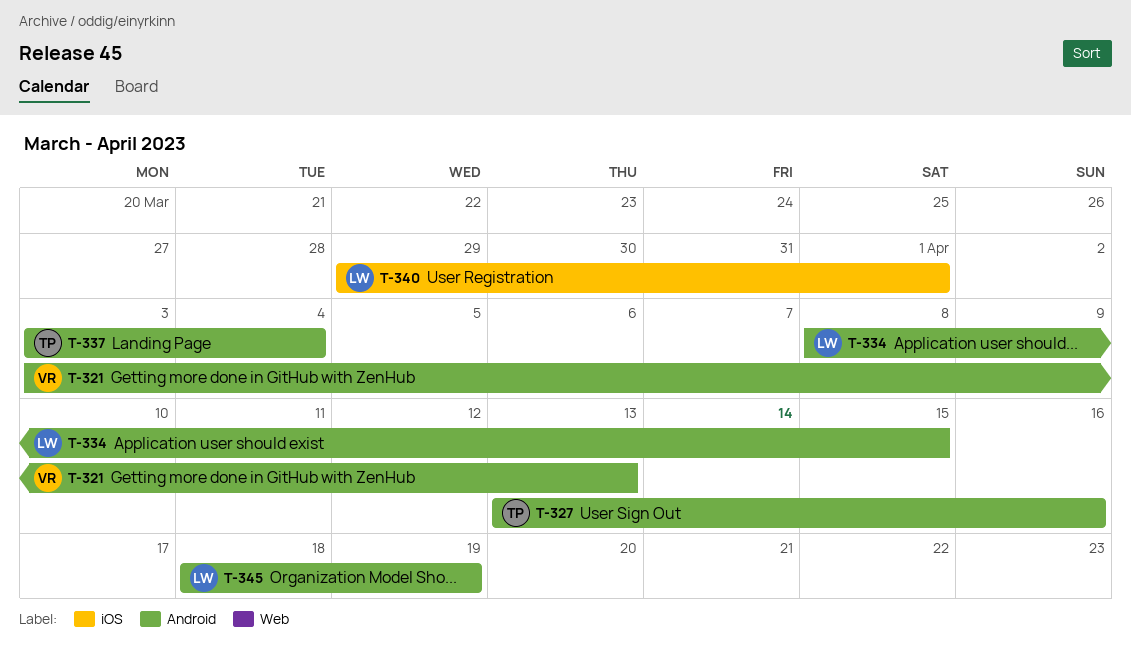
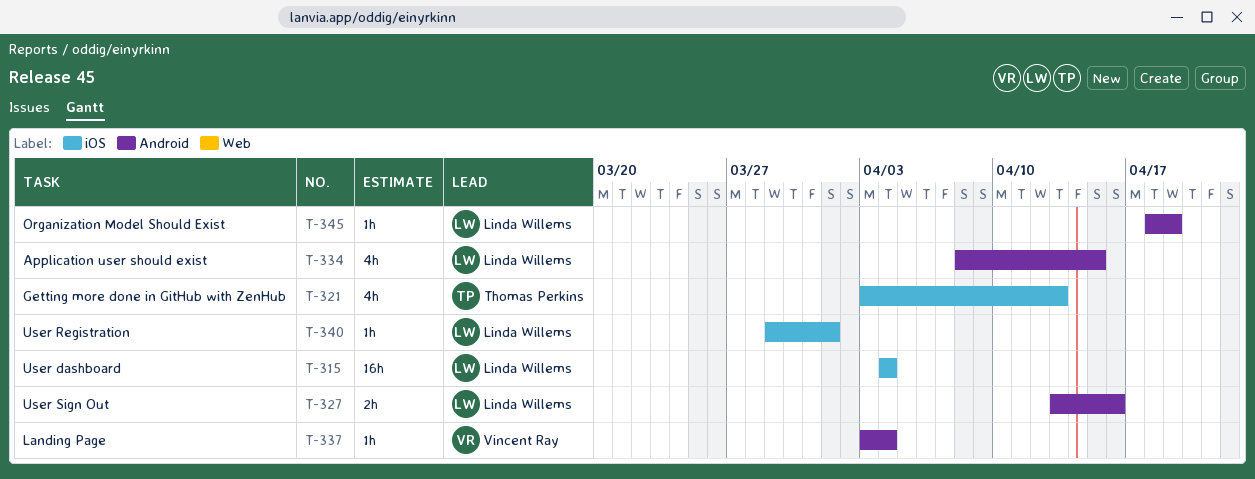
T-315: none -> present
T-321, owner: Vincent Ray -> Thomas Perkins
T-321, label: Android -> iOS
T-327, owner: Thomas Perkins -> Linda Willems
T-337, owner: Thomas Perkins -> Vincent Ray

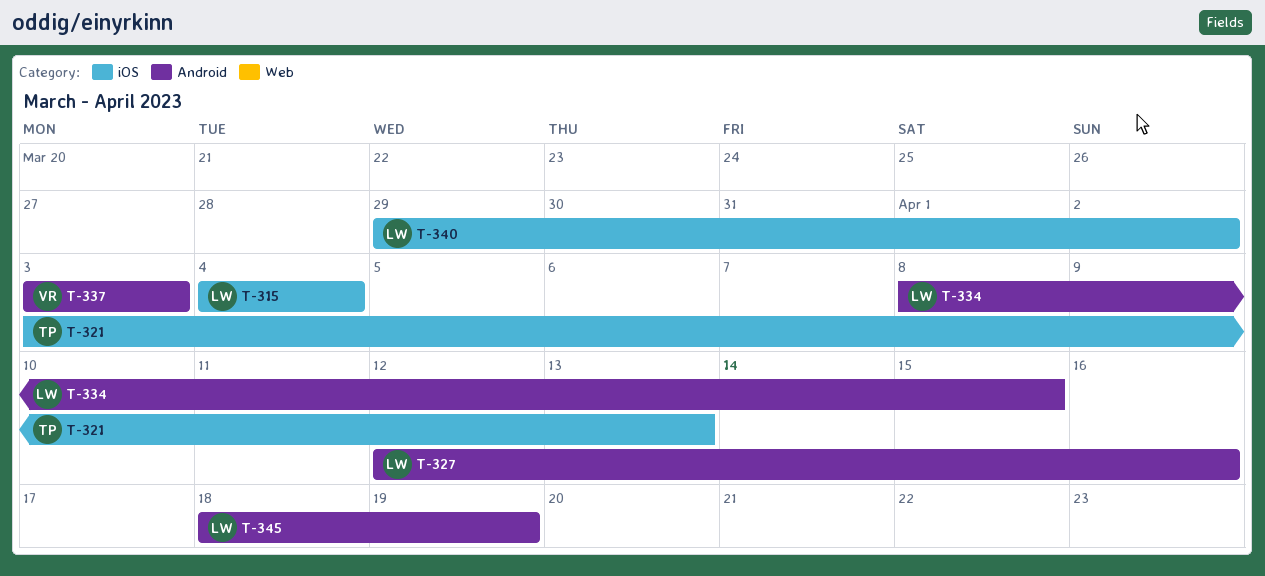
T-327, start: Apr 13 -> Apr 12
T-337, due: Apr 4 -> Apr 3
T-340, due: Apr 1 -> Apr 2

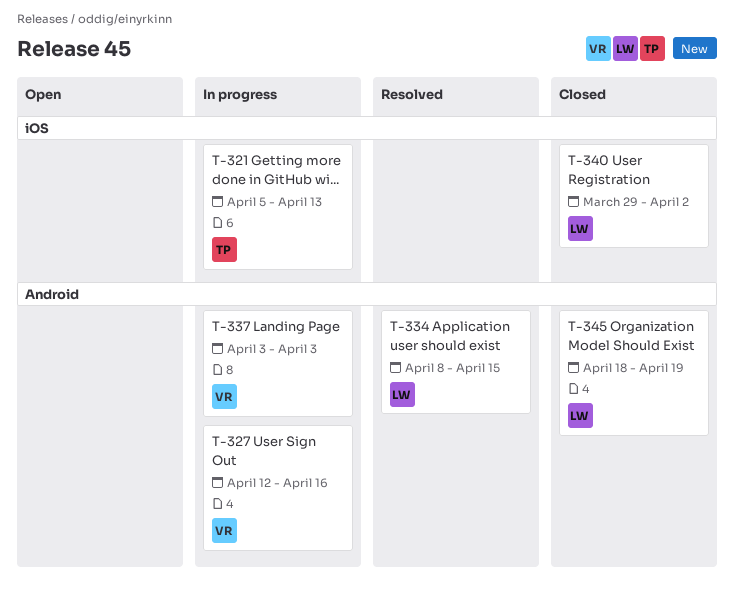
T-315: present -> none
T-321, start: Apr 3 -> Apr 5
T-327, owner: LW -> VR

